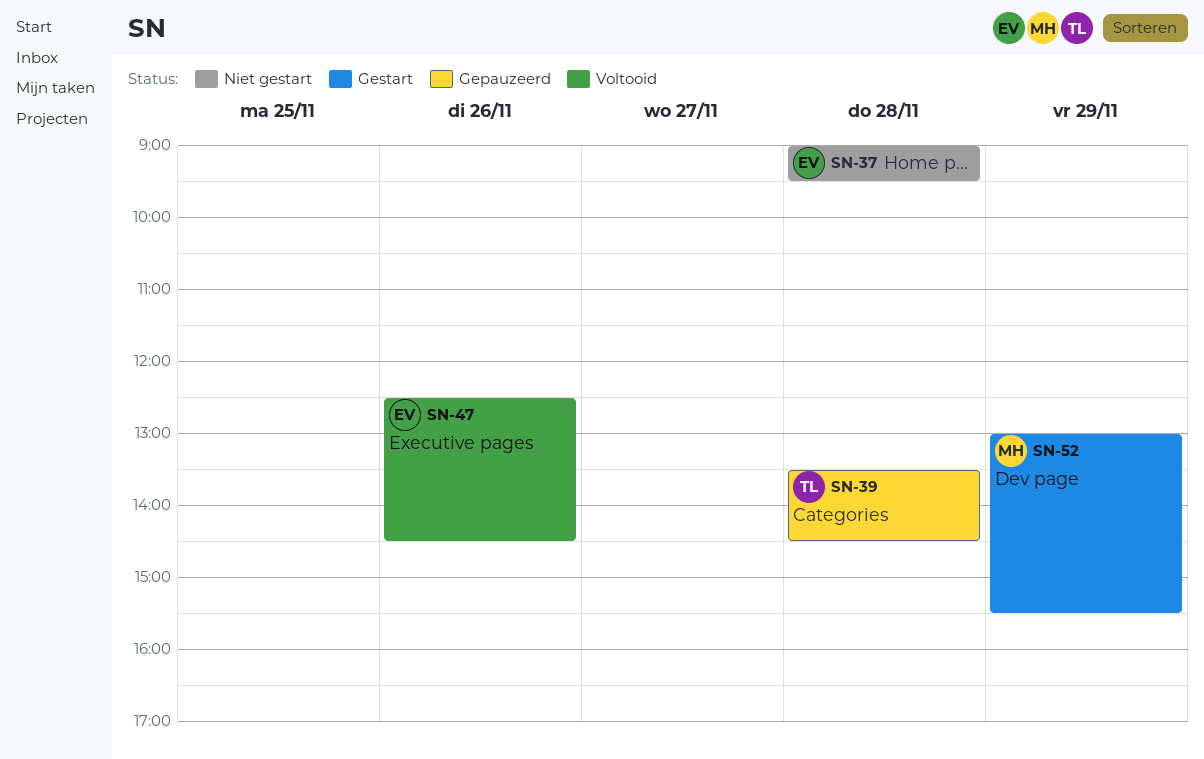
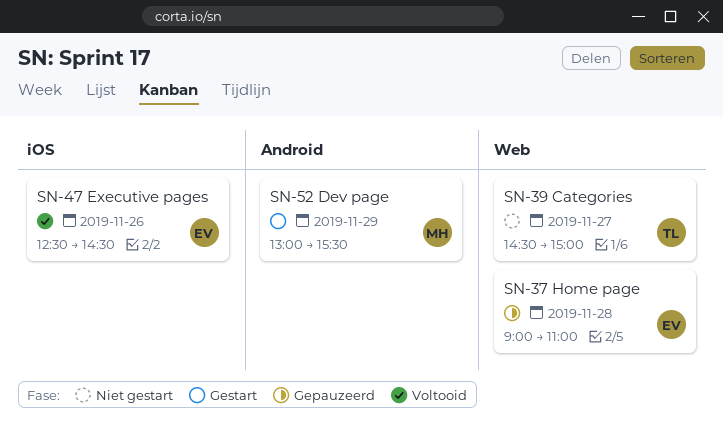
SN-37, status: Niet gestart -> Gepauzeerd
SN-37, ends: 09:30 -> 11:00
SN-39, status: Gepauzeerd -> Niet gestart
SN-39, day: Nov 28 -> Nov 27
SN-39, begins: 13:30 -> 14:30
SN-39, ends: 14:30 -> 15:00

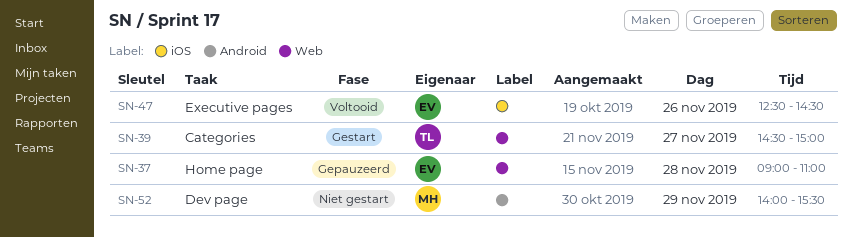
SN-39, status: Niet gestart -> Gestart
SN-52, status: Gestart -> Niet gestart
SN-52, begins: 13:00 -> 14:00

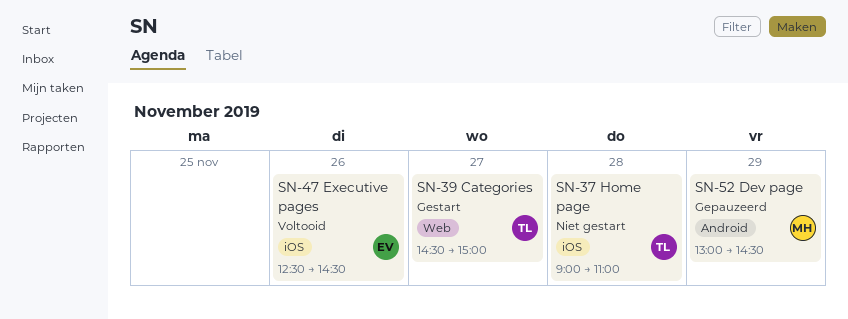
SN-37, status: Gepauzeerd -> Niet gestart
SN-37, owner: EV -> TL
SN-37, label: Web -> iOS
SN-52, status: Niet gestart -> Gepauzeerd
SN-52, begins: 14:00 -> 13:00
SN-52, ends: 15:30 -> 14:30

